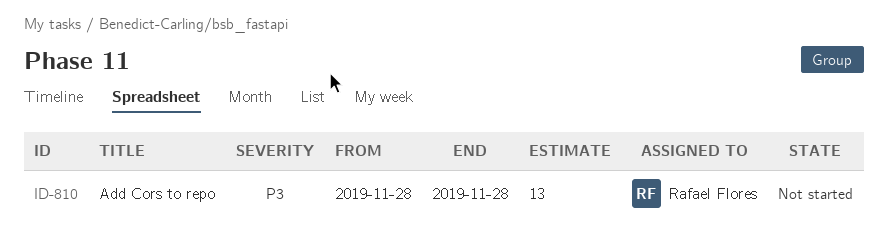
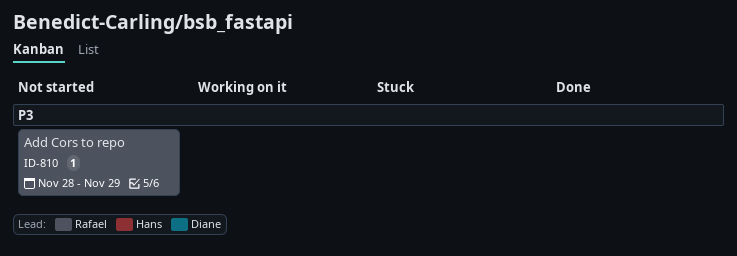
ID-810, estimate: 13 -> 1
ID-810, due: Nov 28 -> Nov 29

